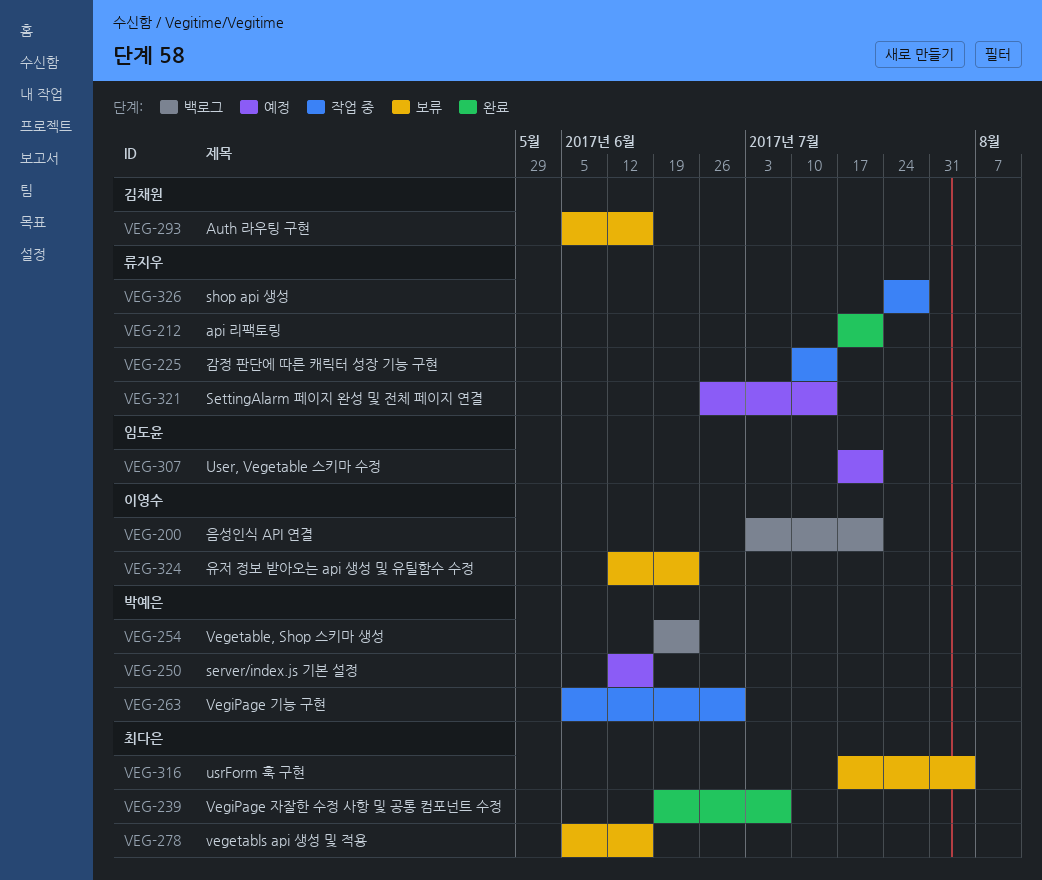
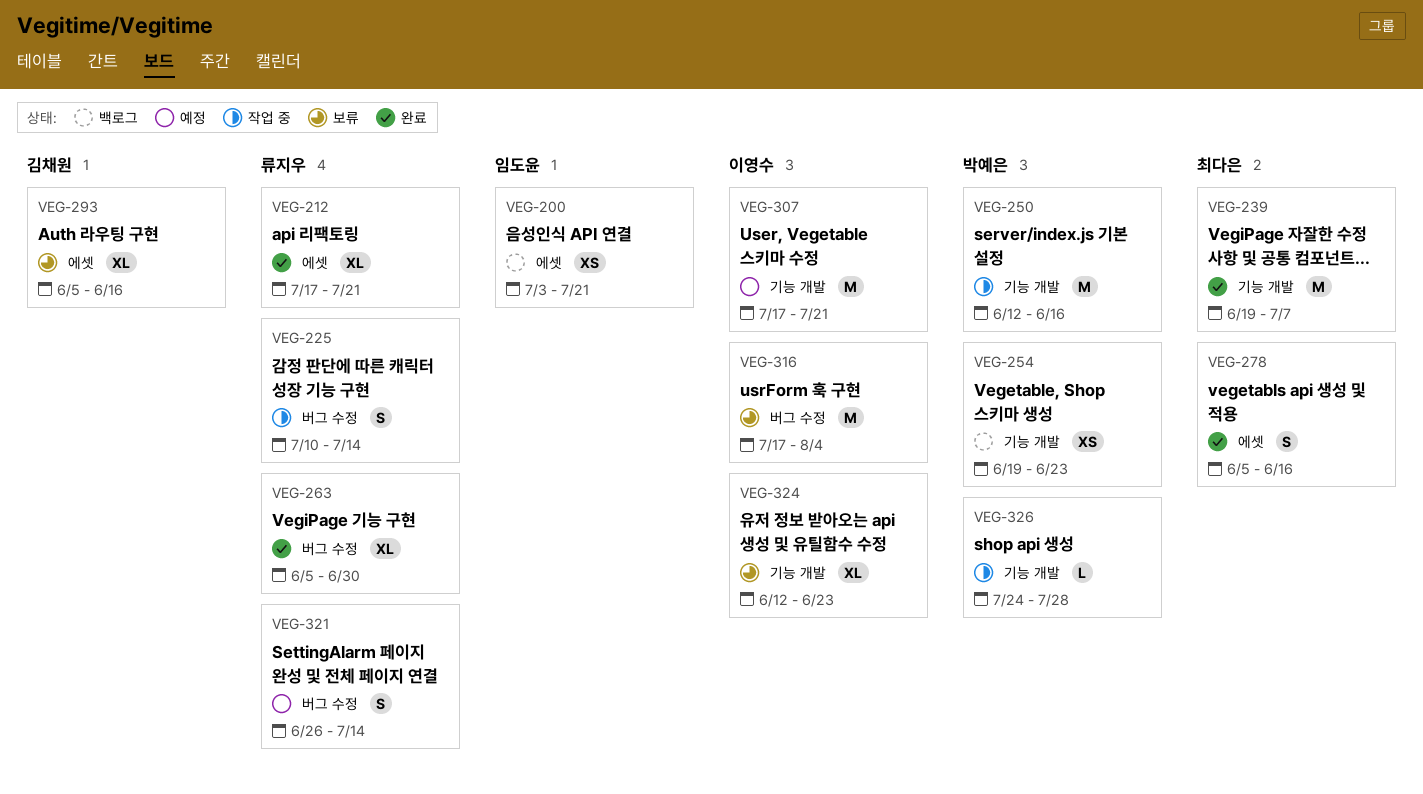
VEG-200, owner: 이영수 -> 임도윤
VEG-250, status: 예정 -> 작업 중
VEG-263, status: 작업 중 -> 완료
VEG-263, owner: 박예은 -> 류지우
VEG-278, status: 보류 -> 완료
VEG-307, owner: 임도윤 -> 이영수
VEG-316, owner: 최다은 -> 이영수
VEG-326, owner: 류지우 -> 박예은

